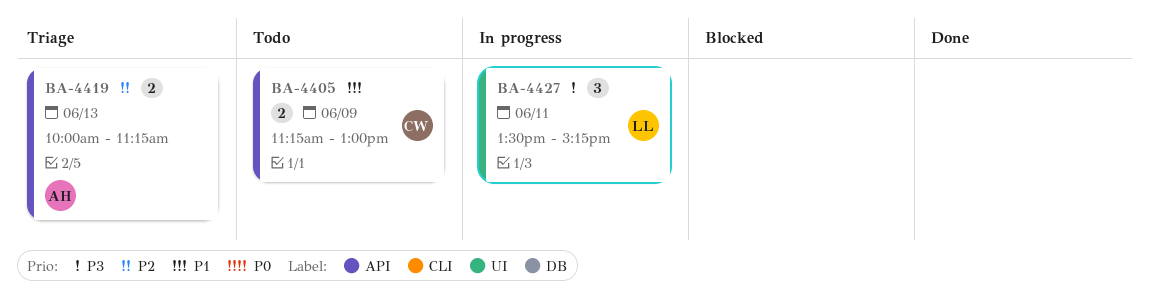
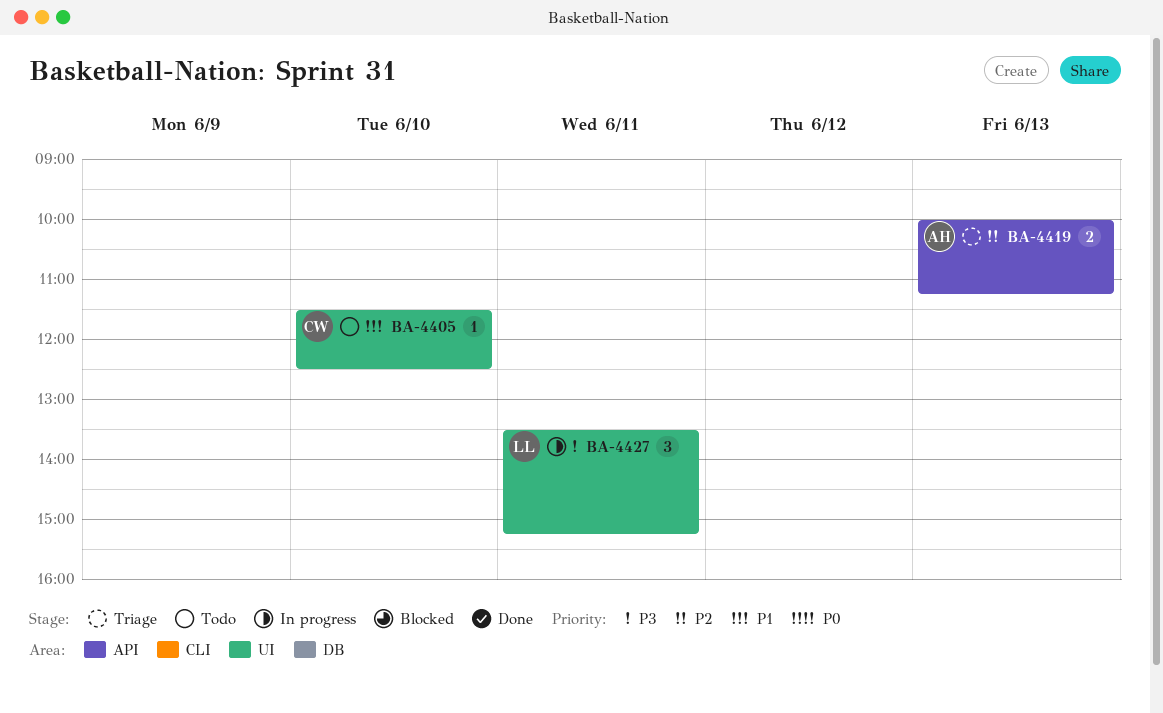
BA-4405, label: API -> UI
BA-4405, estimate: 2 -> 1
BA-4405, day: Jun 9 -> Jun 10
BA-4405, begins: 11:15 -> 11:30
BA-4405, ends: 13:00 -> 12:30

